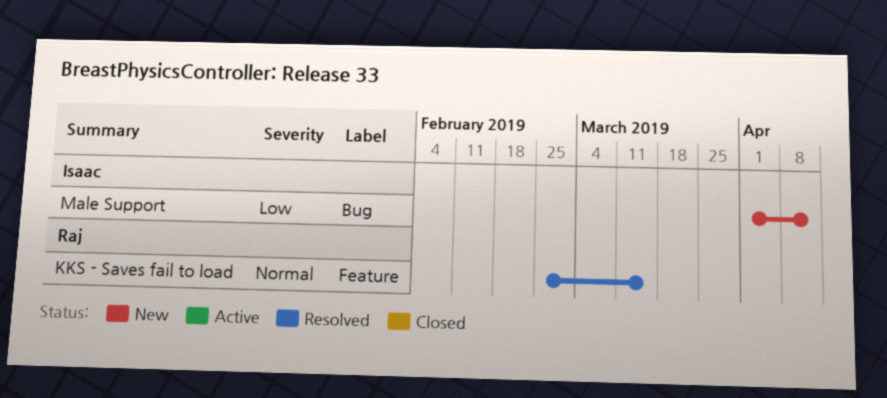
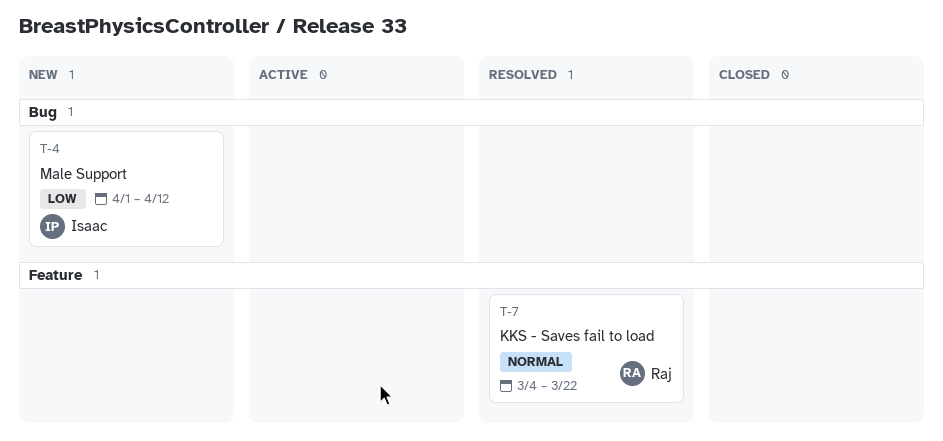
KKS - Saves fail to load, start: Feb 25 -> Mar 4
KKS - Saves fail to load, due: Mar 15 -> Mar 22

